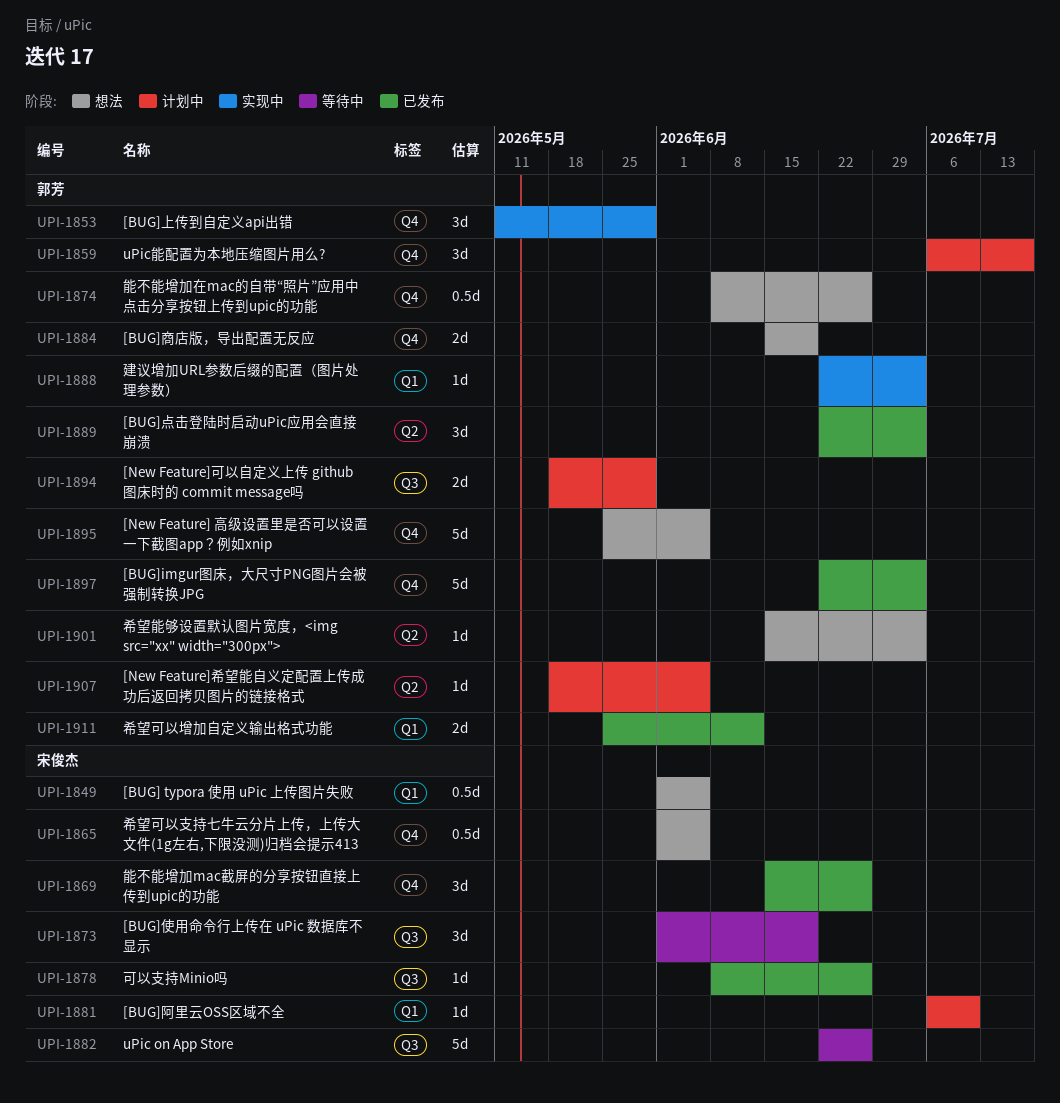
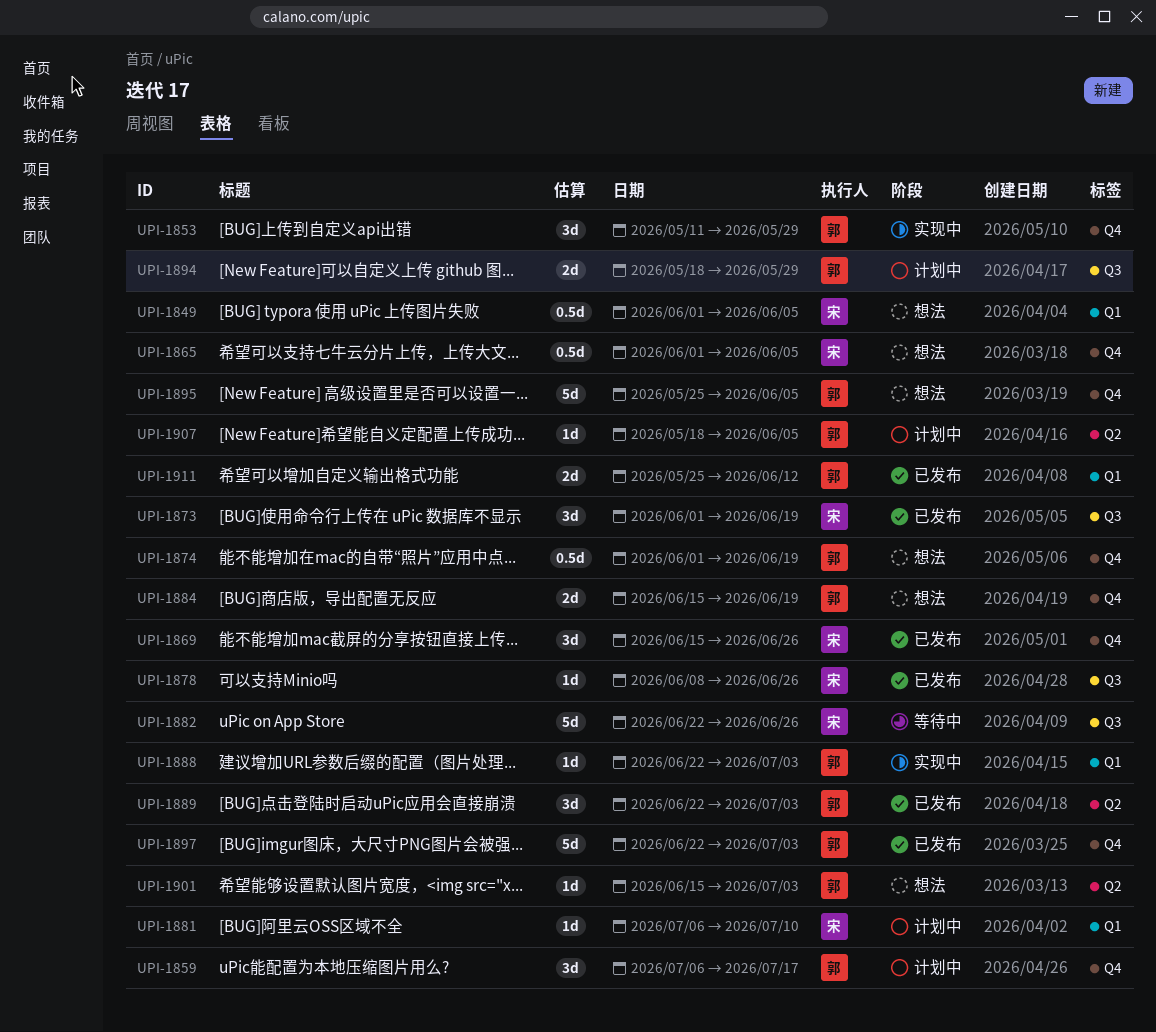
UPI-1873, status: 等待中 -> 已发布
UPI-1874, start: Jun 8 -> Jun 1
UPI-1874, due: Jun 26 -> Jun 19

